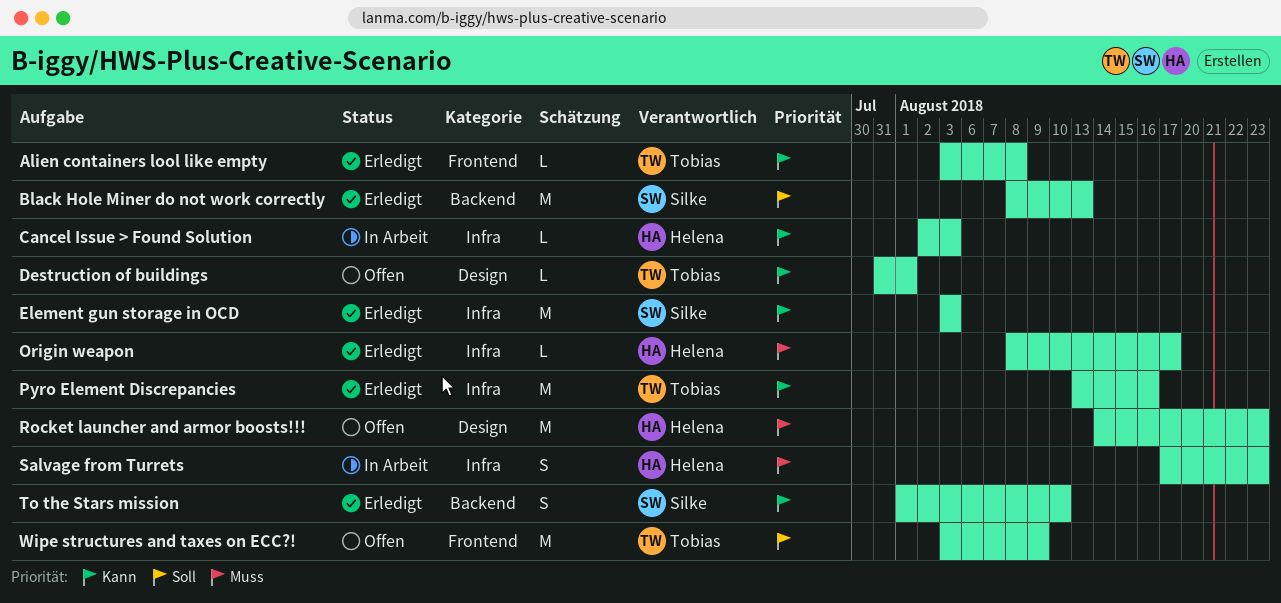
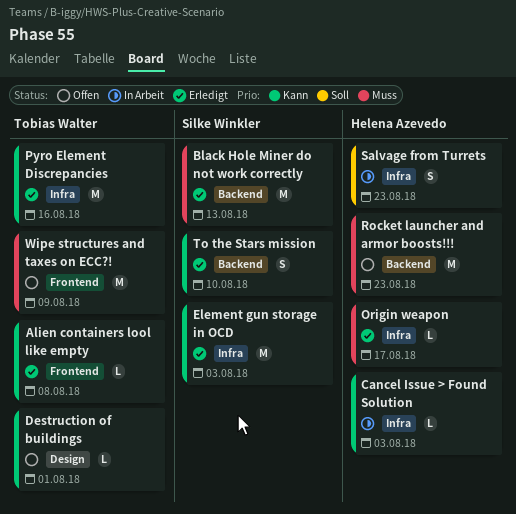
Black Hole Miner do not work correctly, priority: Soll -> Muss
Rocket launcher and armor boosts!!!, label: Design -> Backend
Salvage from Turrets, priority: Muss -> Soll
Wipe structures and taxes on ECC?!, priority: Soll -> Muss

